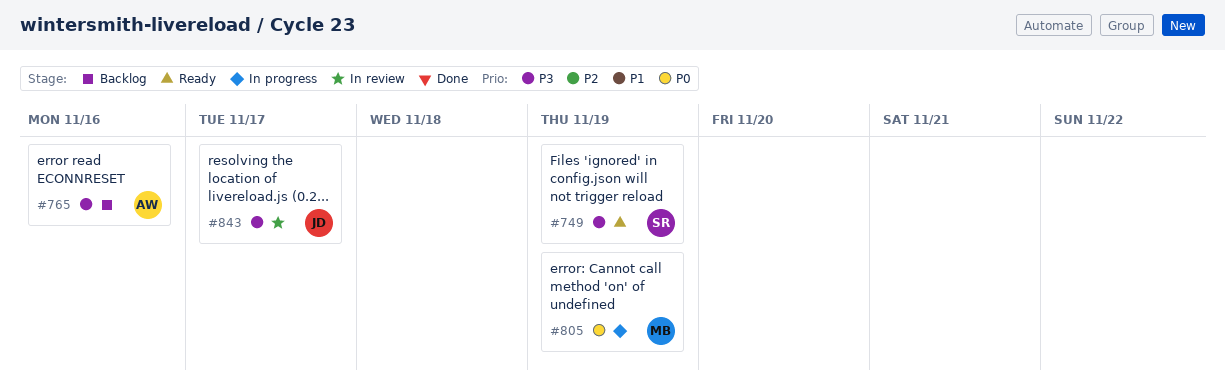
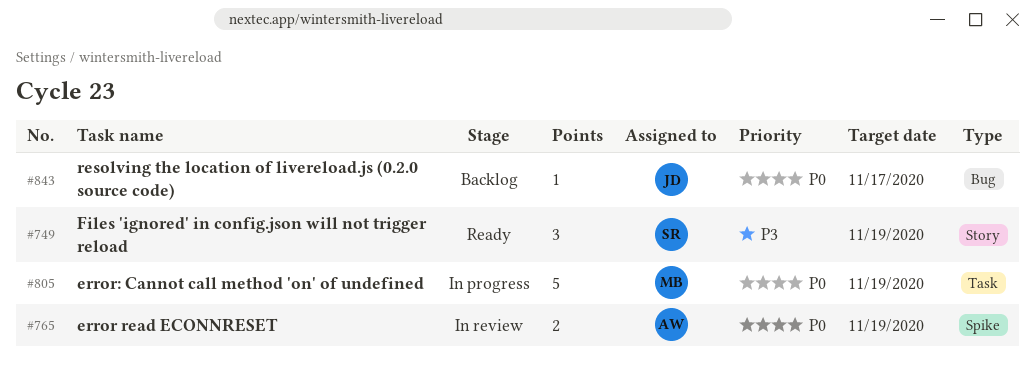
#765, status: Backlog -> In review
#765, priority: P3 -> P0
#765, due: Nov 16 -> Nov 19
#843, status: In review -> Backlog
#843, priority: P3 -> P0

